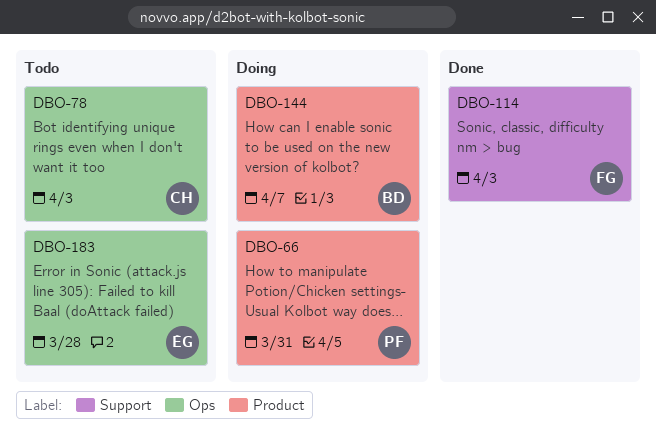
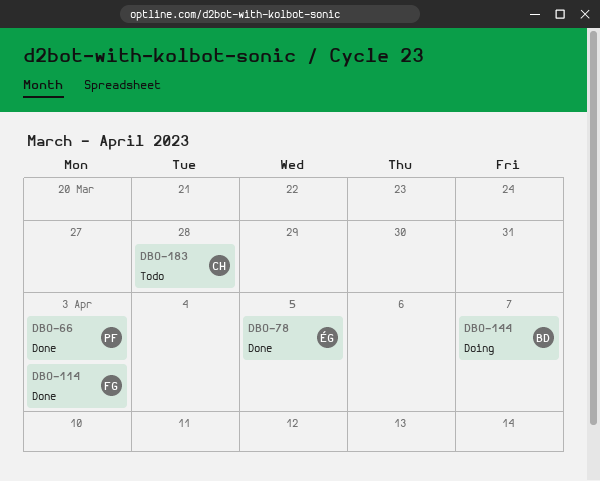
DBO-66, status: Doing -> Done
DBO-66, due: Mar 31 -> Apr 3
DBO-78, status: Todo -> Done
DBO-78, owner: CH -> ÉG
DBO-78, due: Apr 3 -> Apr 5
DBO-183, owner: ÉG -> CH

